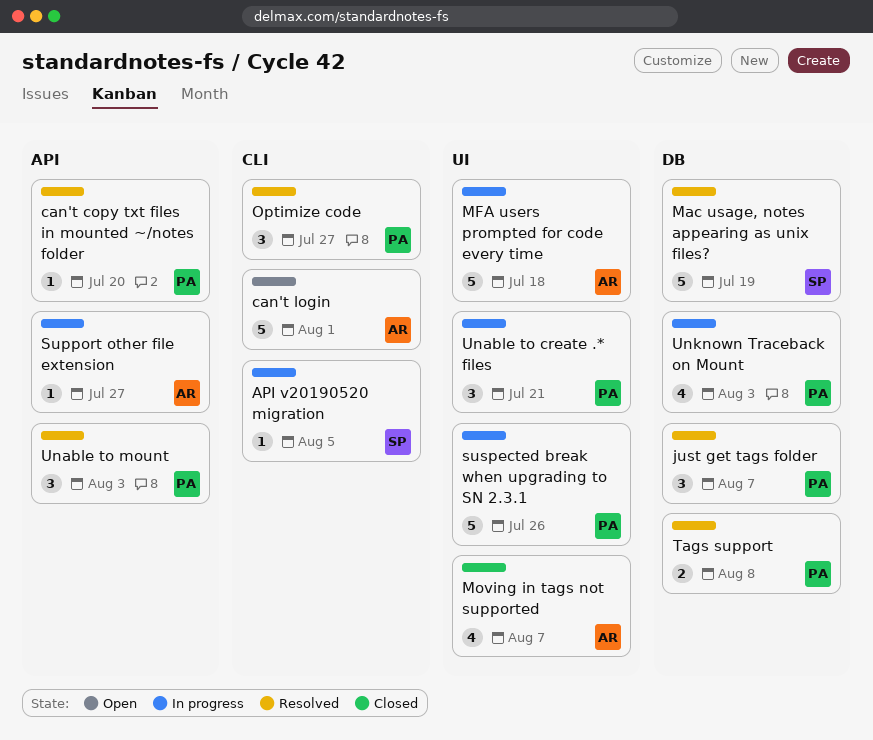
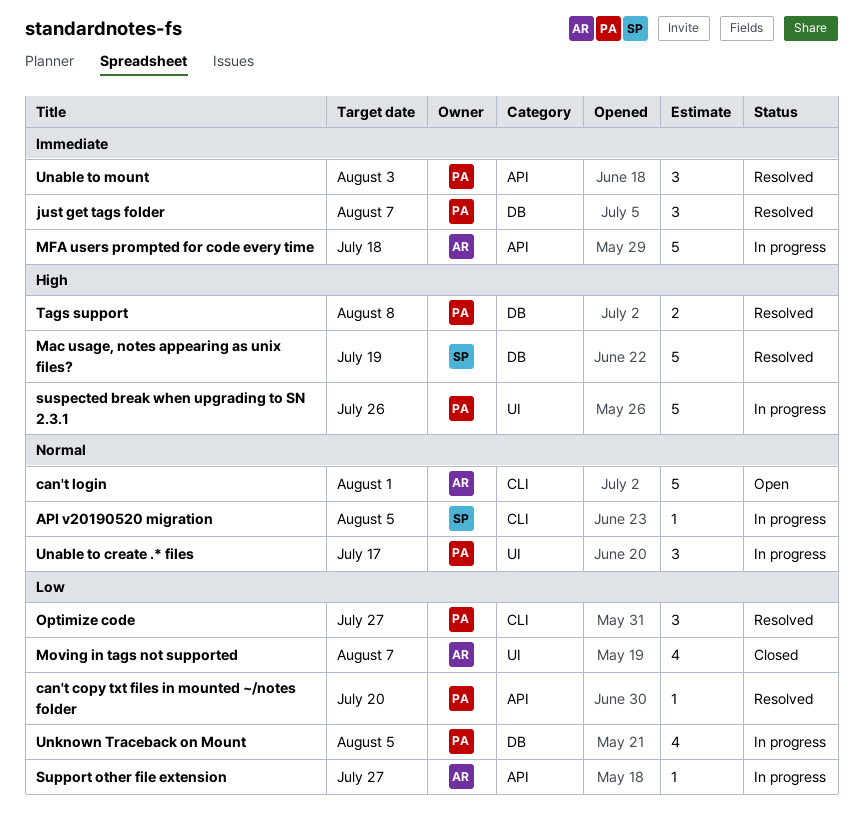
MFA users prompted for code every time, label: UI -> API
Unable to create .* files, due: Jul 21 -> Jul 17
Unknown Traceback on Mount, due: Aug 3 -> Aug 5

